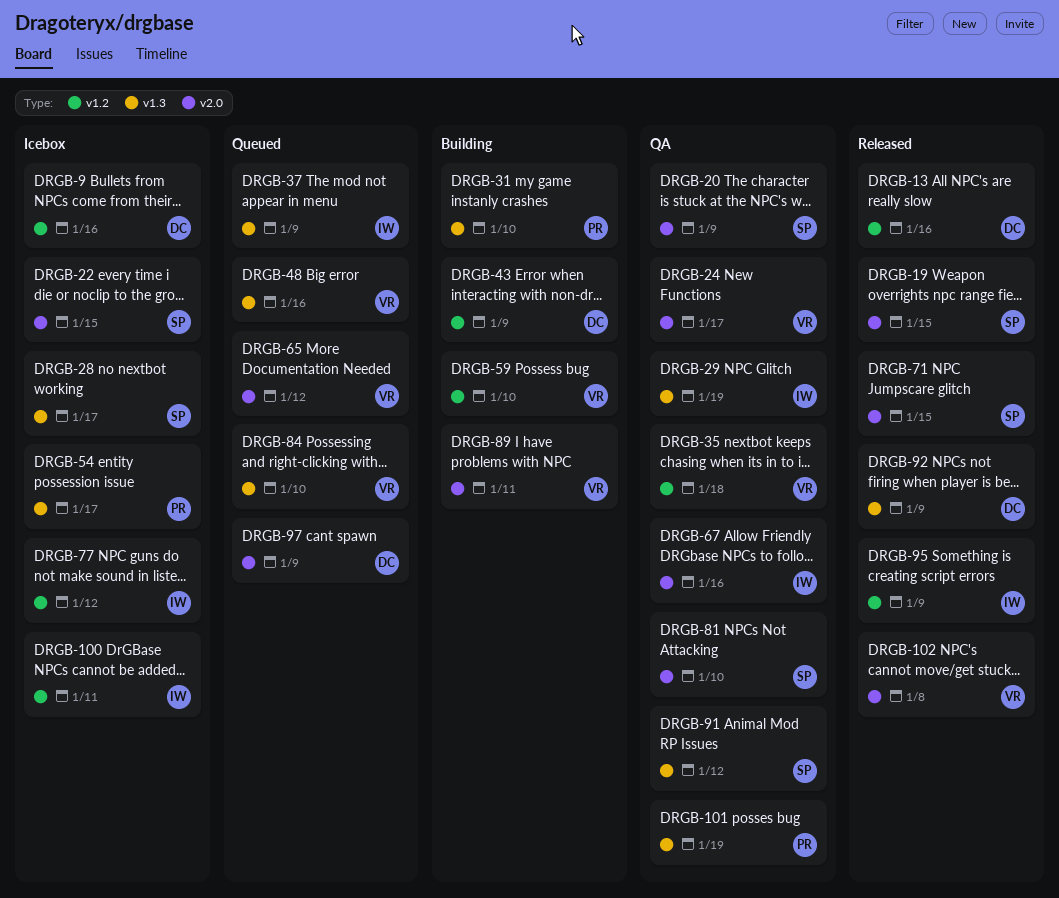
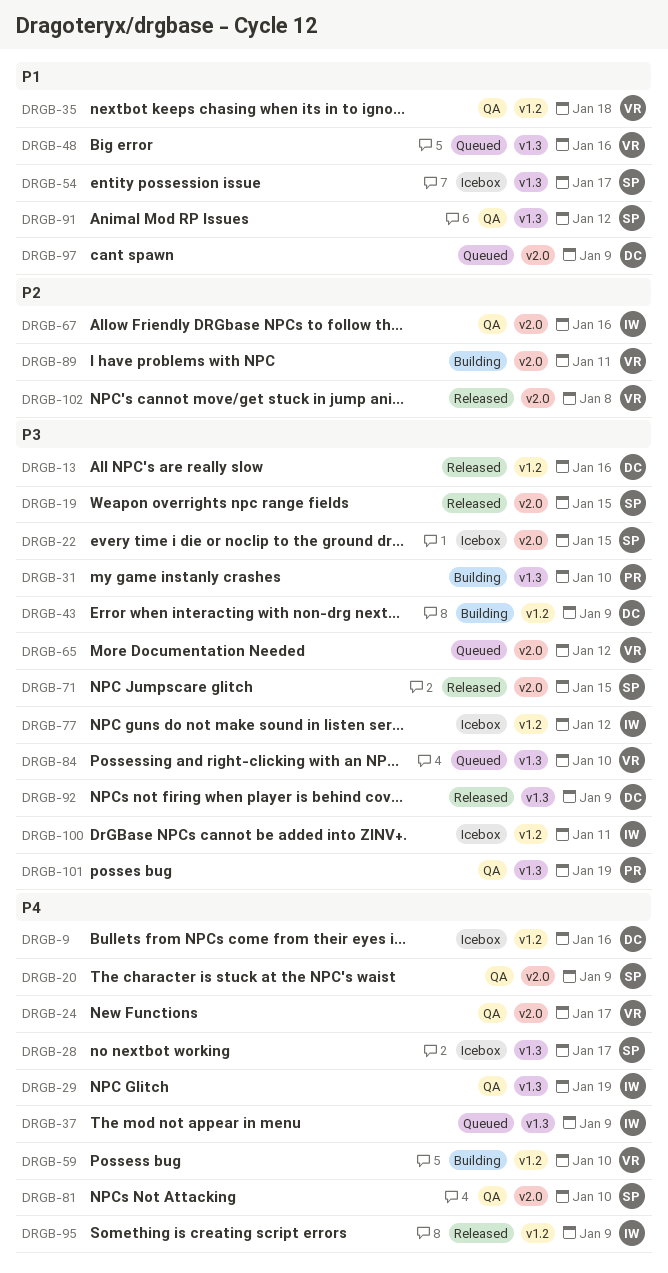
DRGB-54, owner: PR -> SP

